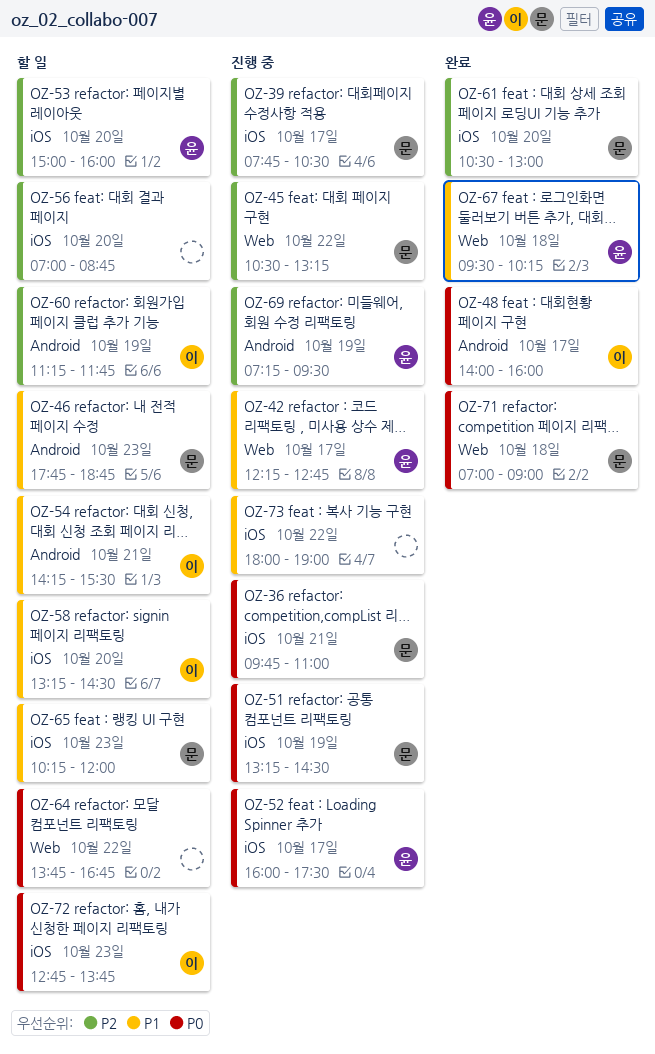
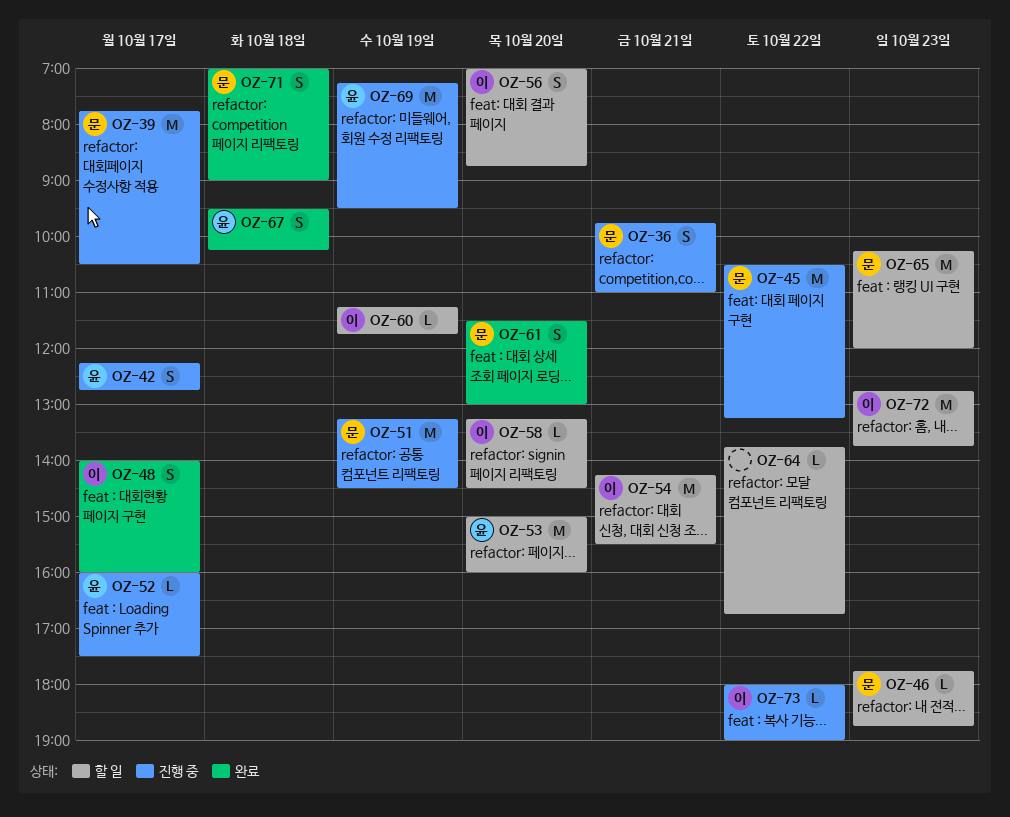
OZ-56, owner: none -> 이
OZ-61, begins: 10:30 -> 11:30
OZ-73, owner: none -> 이

